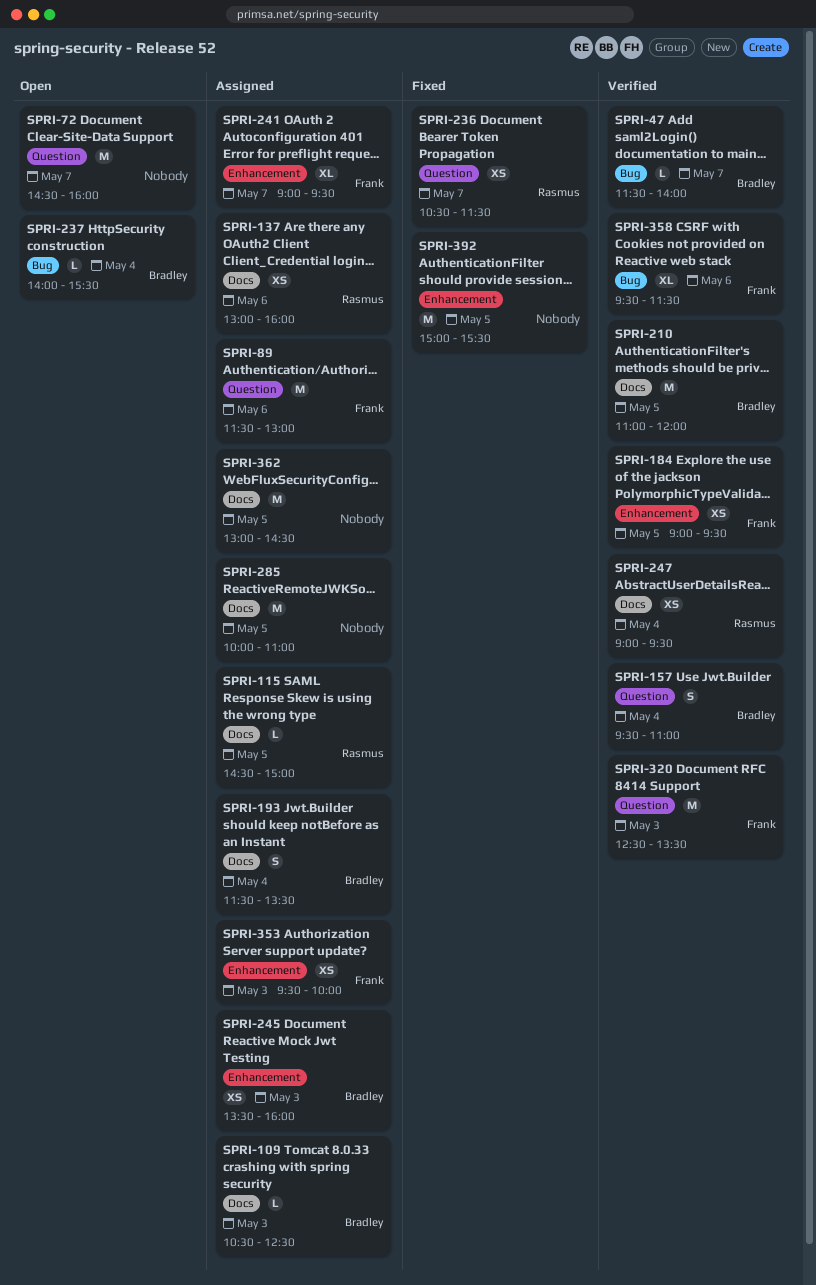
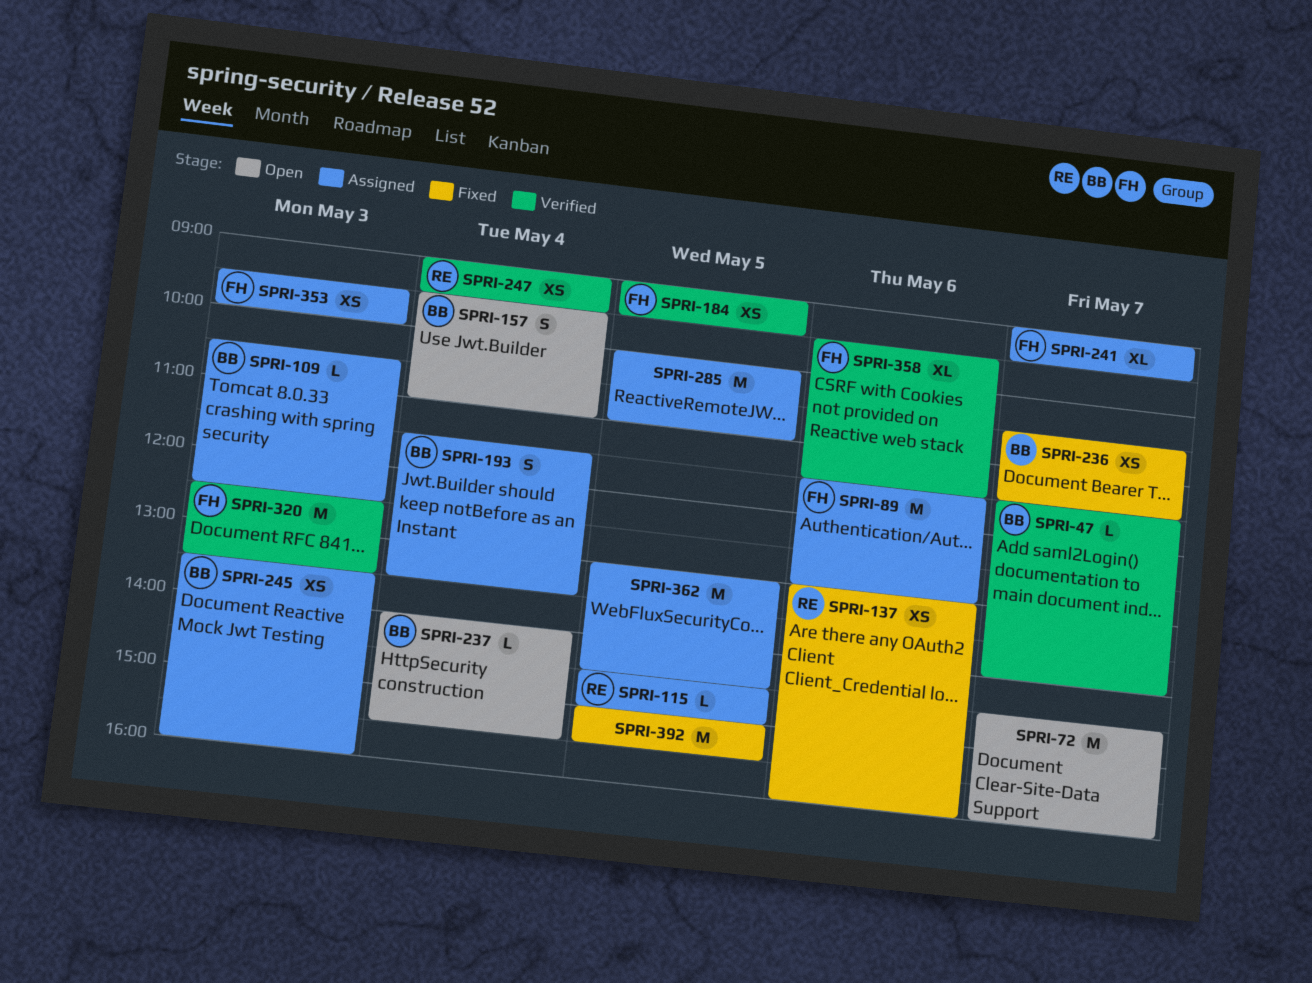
SPRI-137, status: Assigned -> Fixed
SPRI-157, status: Verified -> Open
SPRI-210: present -> none
SPRI-236, owner: Rasmus -> Bradley

